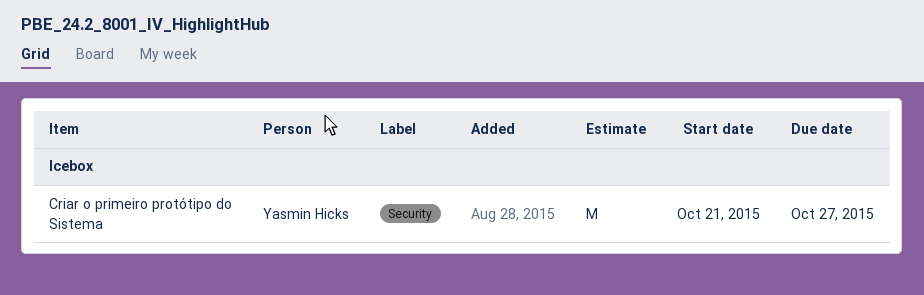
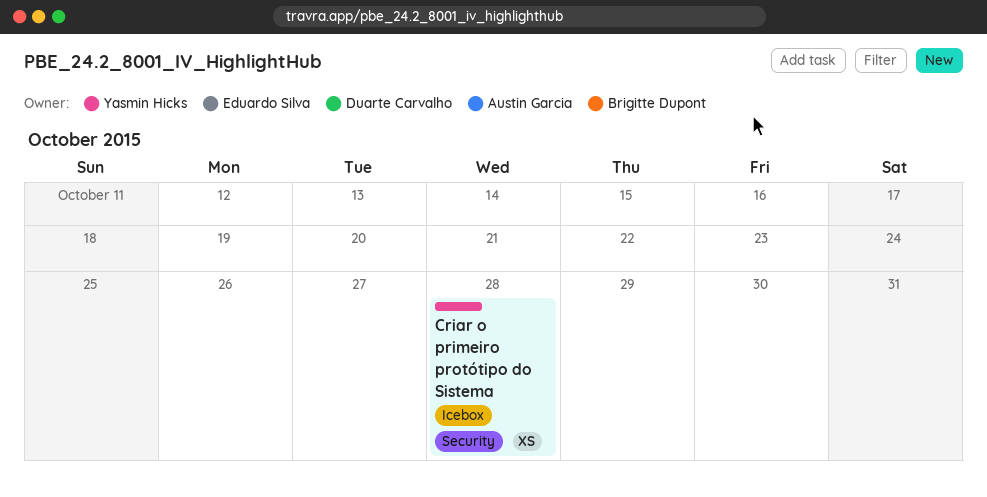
Criar o primeiro protótipo do Sistema, estimate: M -> XS
Criar o primeiro protótipo do Sistema, due: Oct 27 -> Oct 28

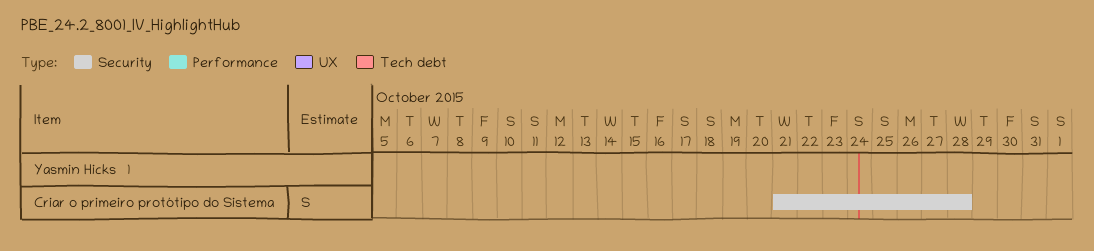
Criar o primeiro protótipo do Sistema, estimate: XS -> S

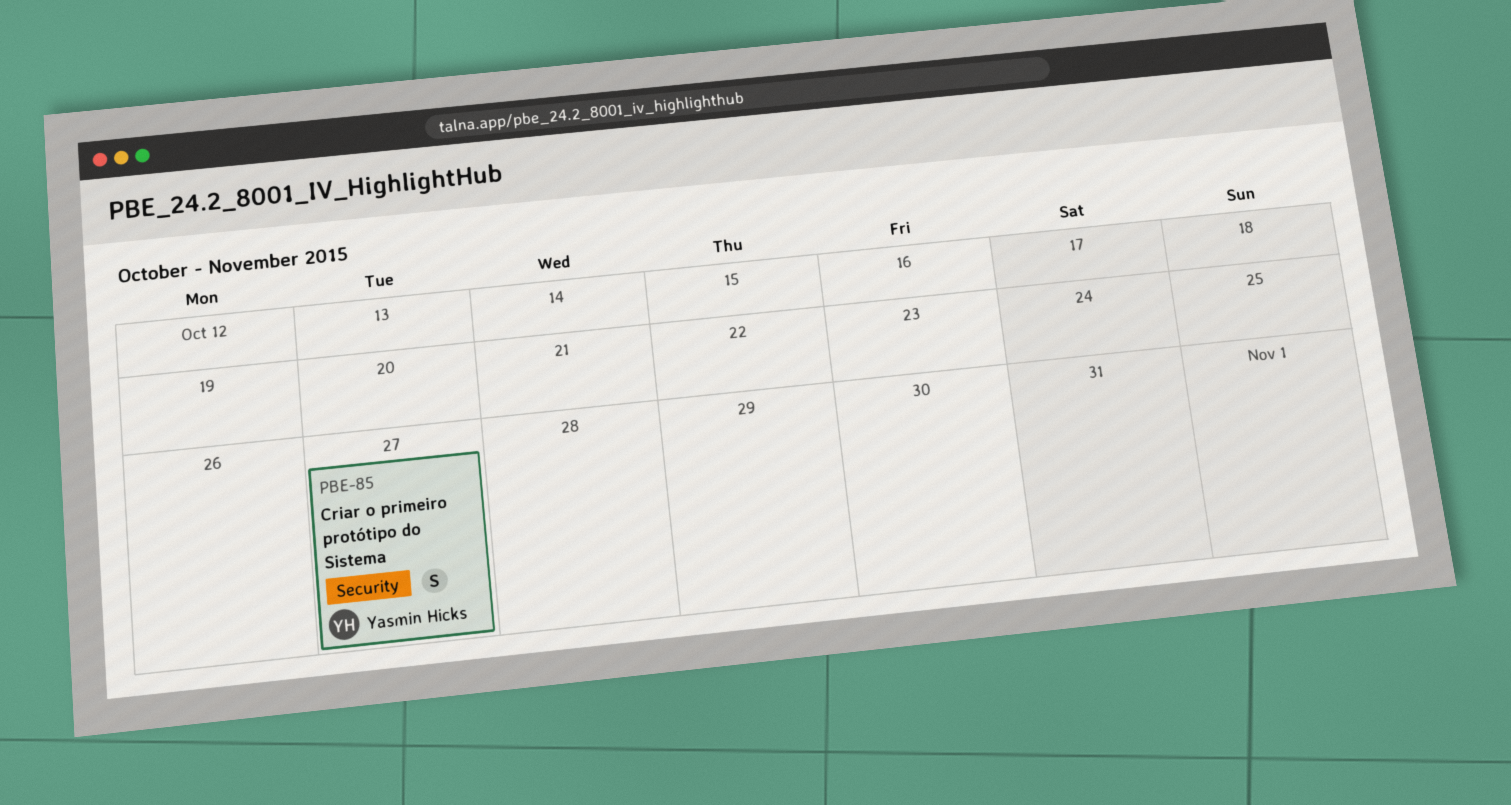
Criar o primeiro protótipo do Sistema, due: Oct 28 -> Oct 27

